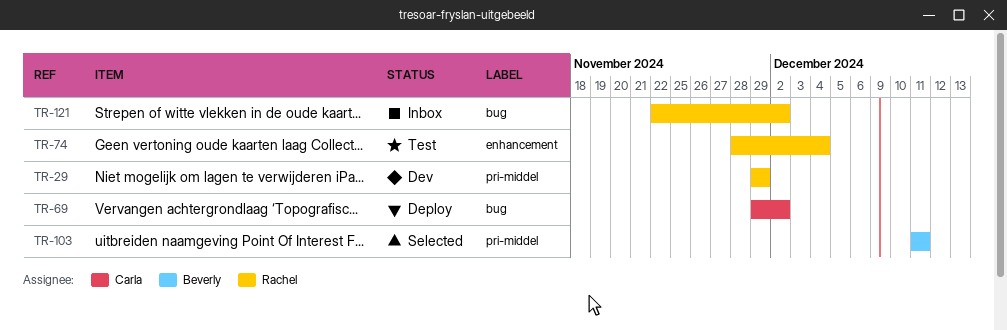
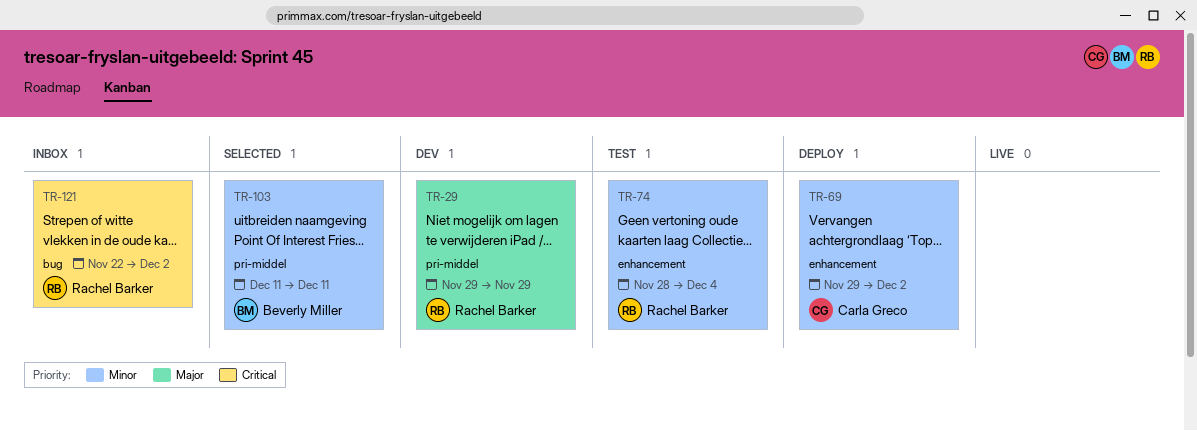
TR-69, label: bug -> enhancement

